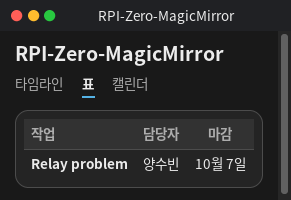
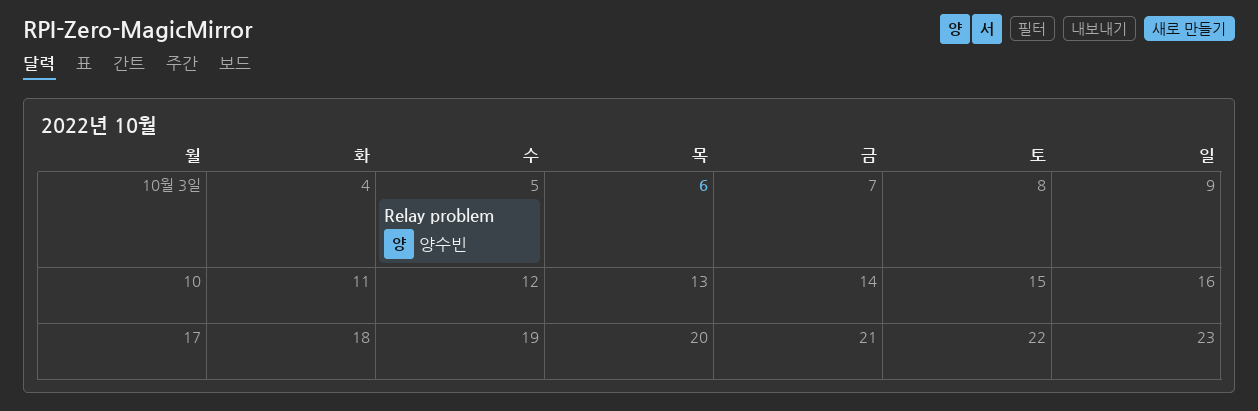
Relay problem, due: Oct 7 -> Oct 5

